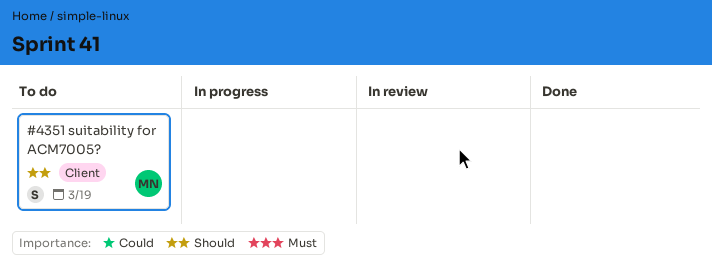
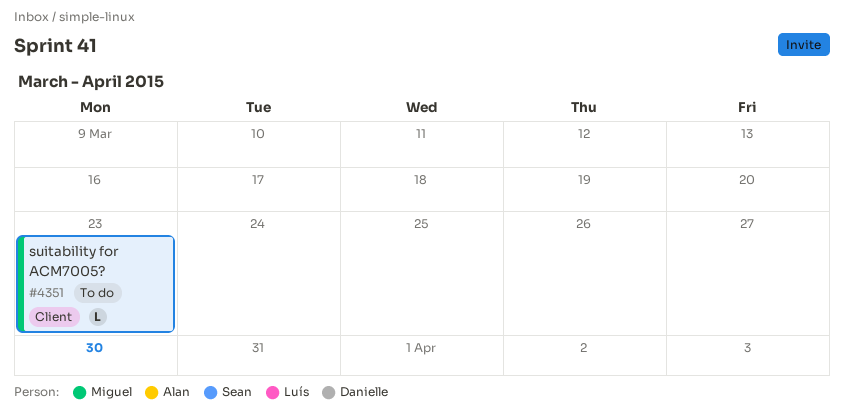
#4351, estimate: S -> L
#4351, due: Mar 19 -> Mar 23

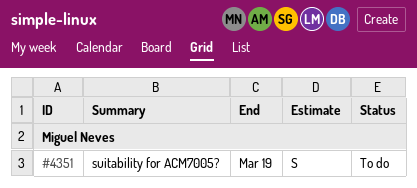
#4351, estimate: L -> S
#4351, due: Mar 23 -> Mar 19

